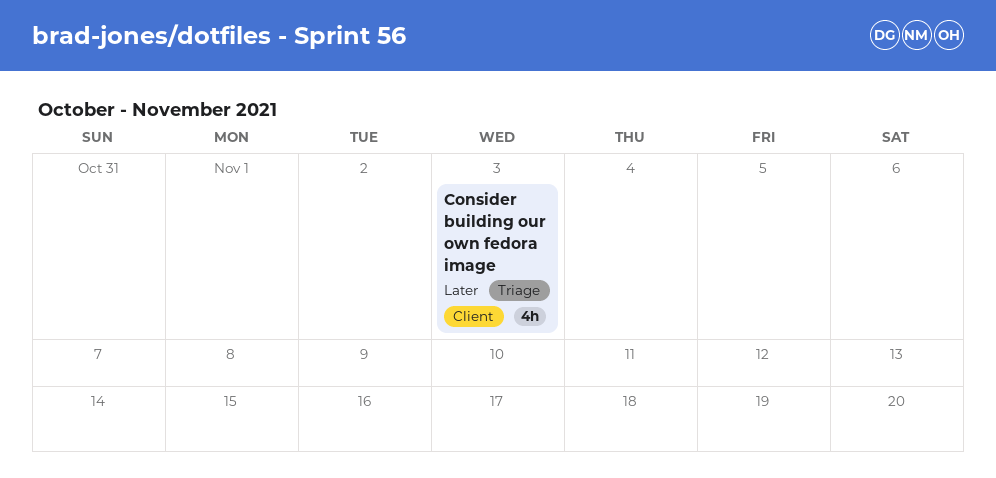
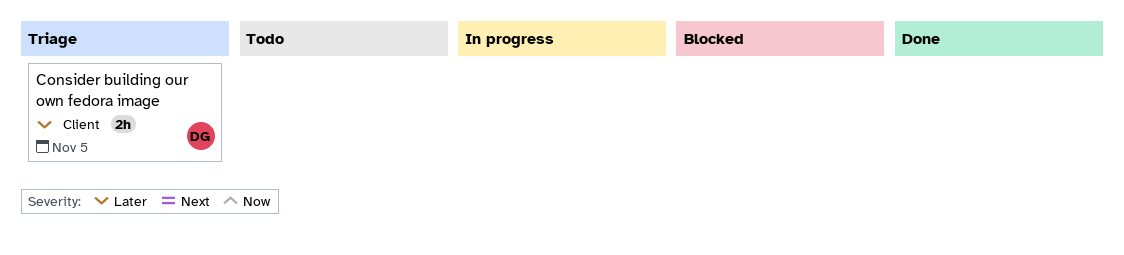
Consider building our own fedora image, estimate: 4h -> 2h
Consider building our own fedora image, due: Nov 3 -> Nov 5

